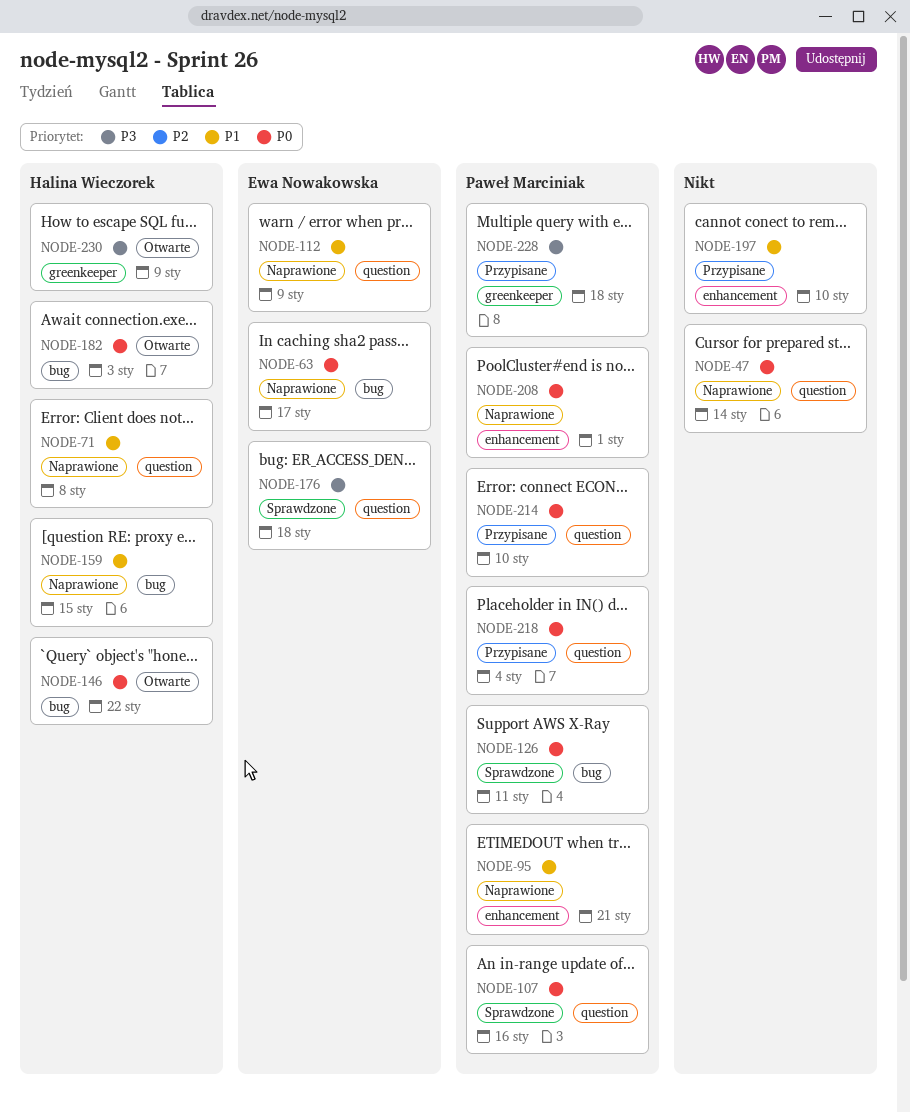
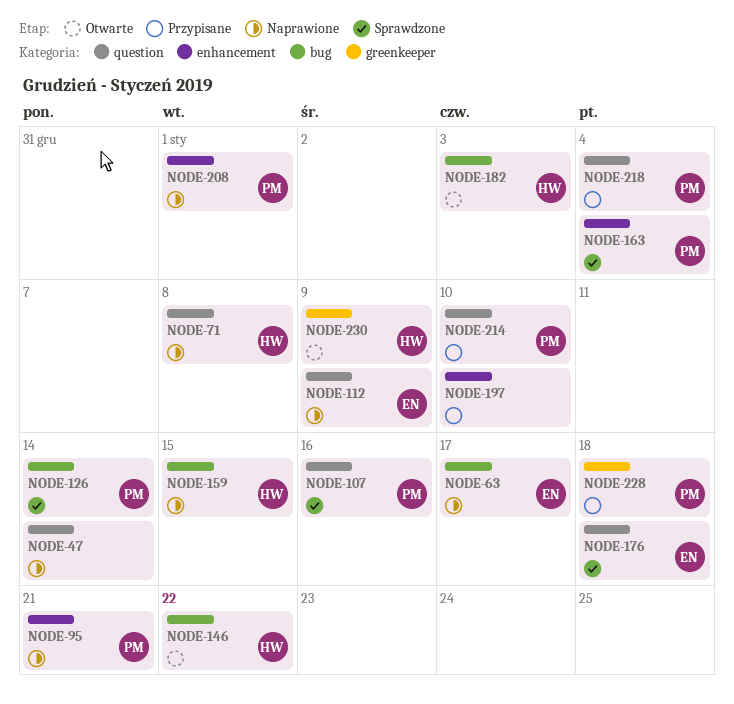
NODE-126, due: Jan 11 -> Jan 14
NODE-163: none -> present

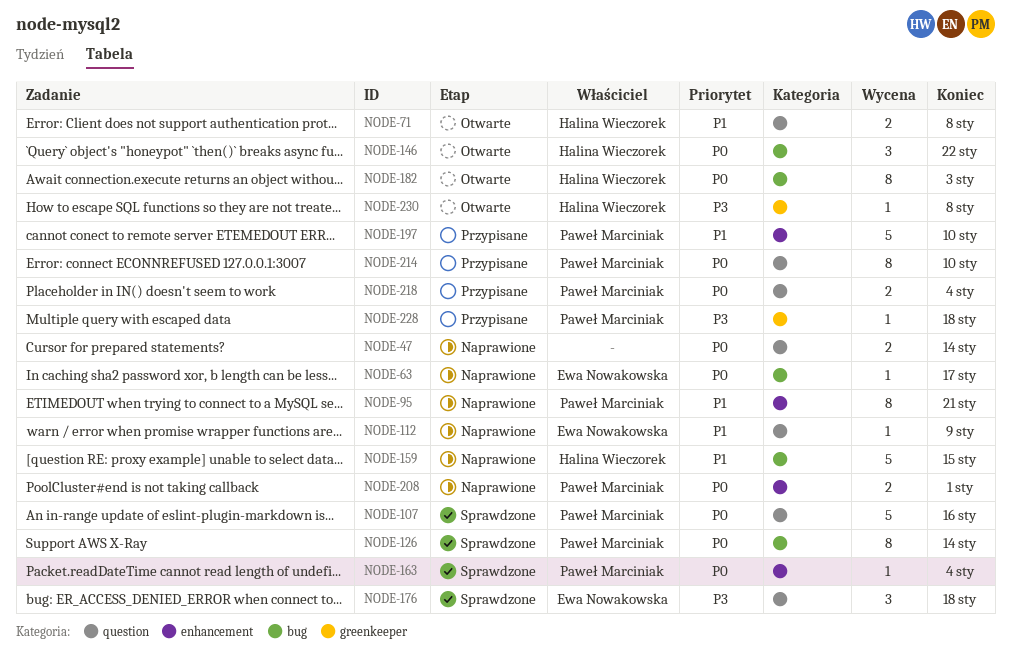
NODE-71, status: Naprawione -> Otwarte
NODE-197, owner: none -> Paweł Marciniak
NODE-230, due: Jan 9 -> Jan 8

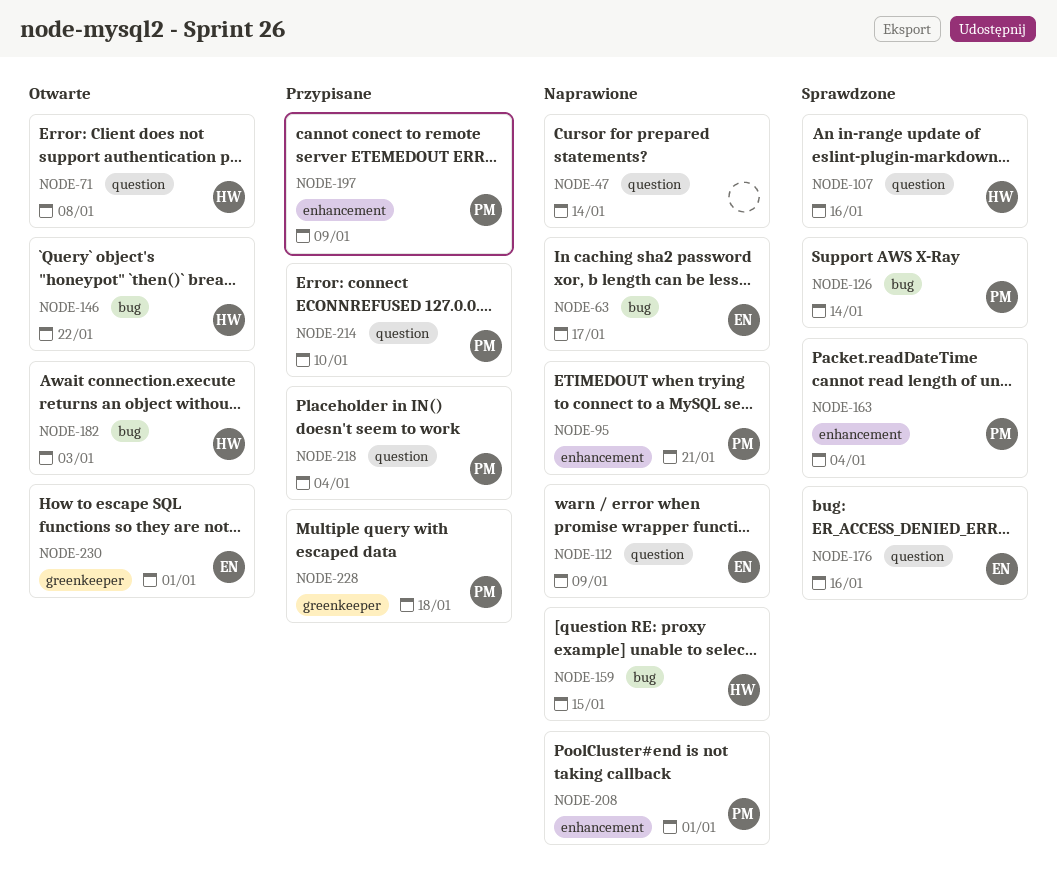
NODE-107, owner: Paweł Marciniak -> Halina Wieczorek
NODE-176, due: Jan 18 -> Jan 16
NODE-197, due: Jan 10 -> Jan 9
NODE-230, owner: Halina Wieczorek -> Ewa Nowakowska
NODE-230, due: Jan 8 -> Jan 1

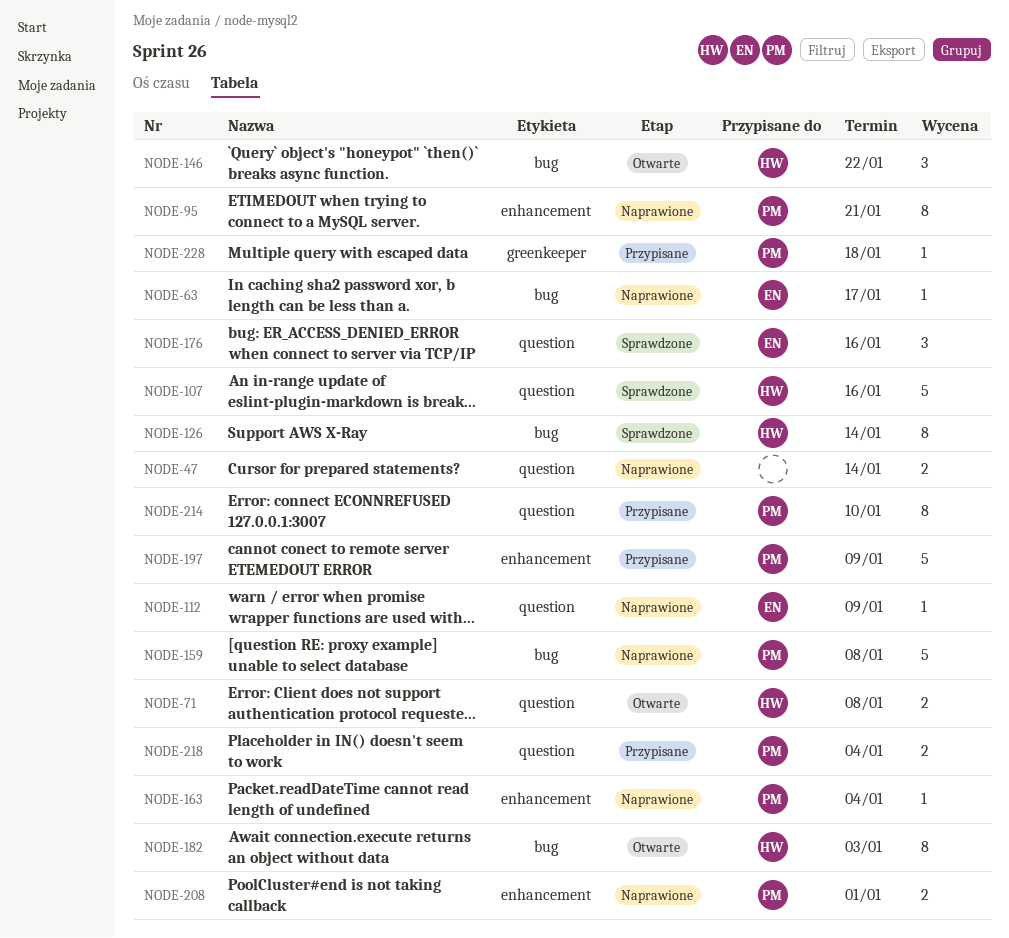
NODE-126, owner: PM -> HW
NODE-159, owner: HW -> PM
NODE-159, due: Jan 15 -> Jan 8
NODE-163, status: Sprawdzone -> Naprawione
NODE-230: present -> none

